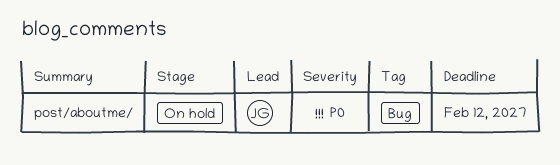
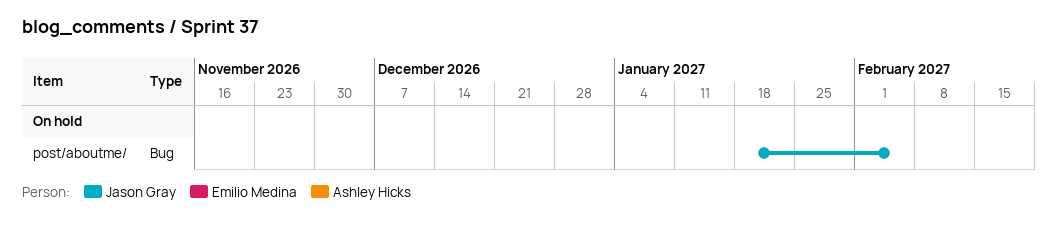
post/aboutme/, due: Feb 12 -> Feb 5

